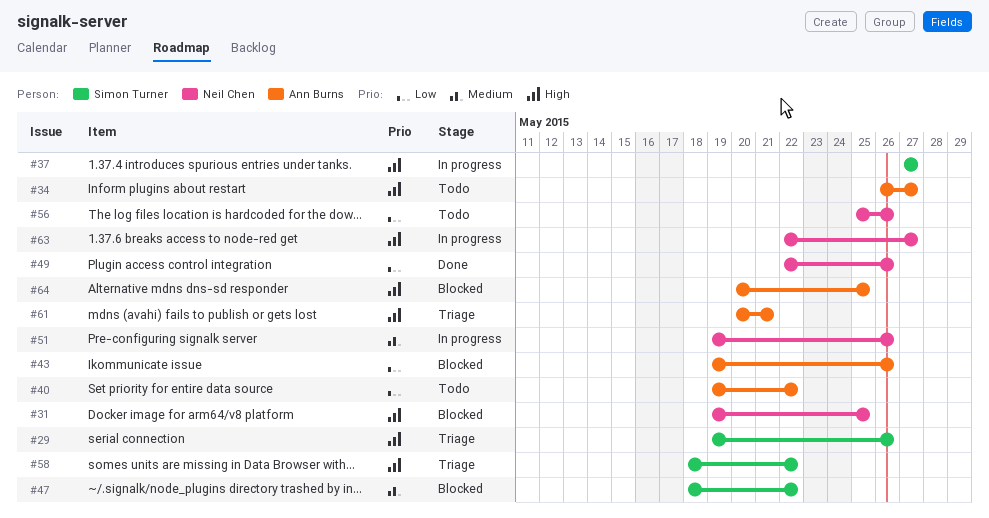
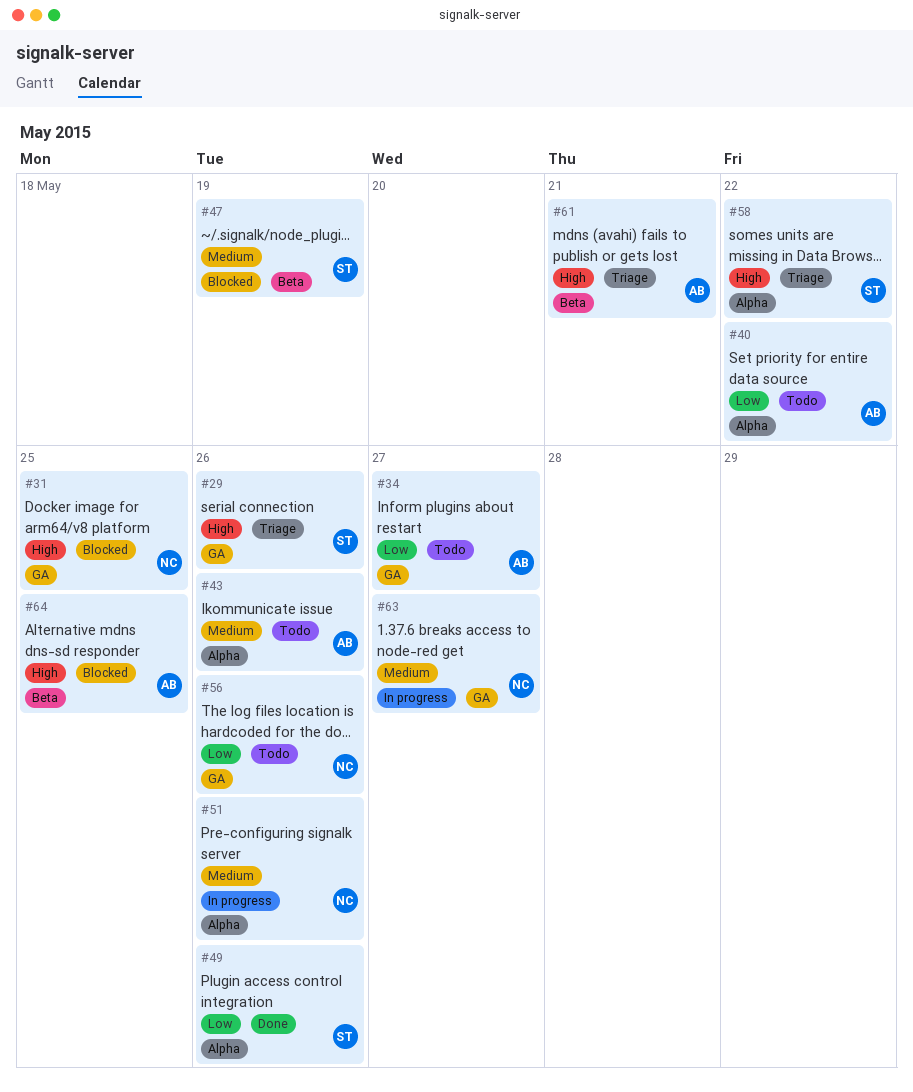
#34, priority: High -> Low
#37: present -> none
#43, status: Blocked -> Todo
#43, priority: Low -> Medium
#47, due: May 22 -> May 19
#49, owner: Neil Chen -> Simon Turner
#63, priority: High -> Medium

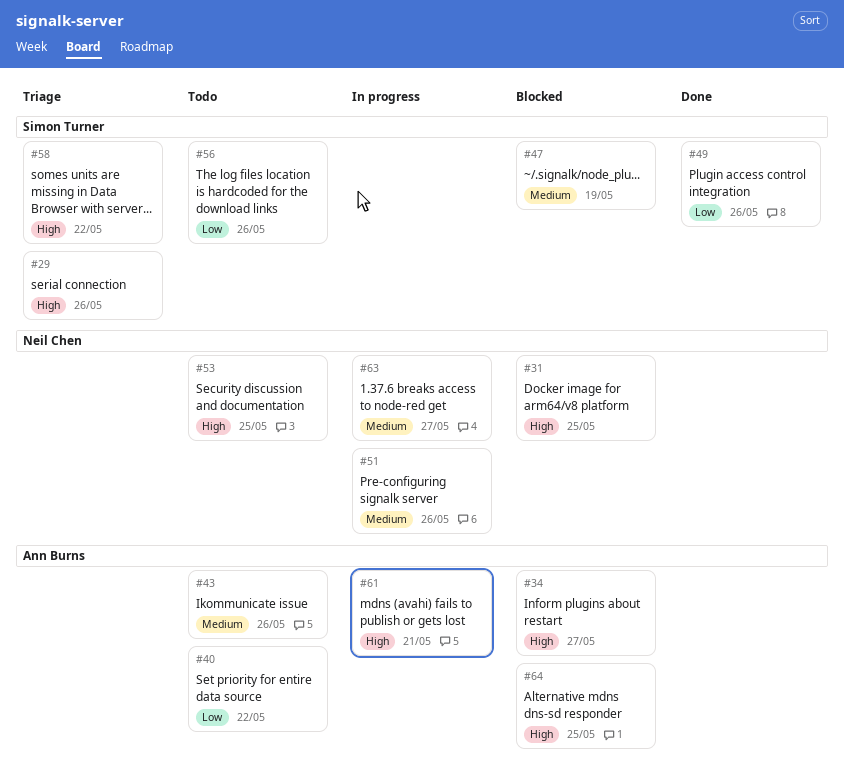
#34, status: Todo -> Blocked
#34, priority: Low -> High
#53: none -> present
#56, owner: Neil Chen -> Simon Turner
#61, status: Triage -> In progress

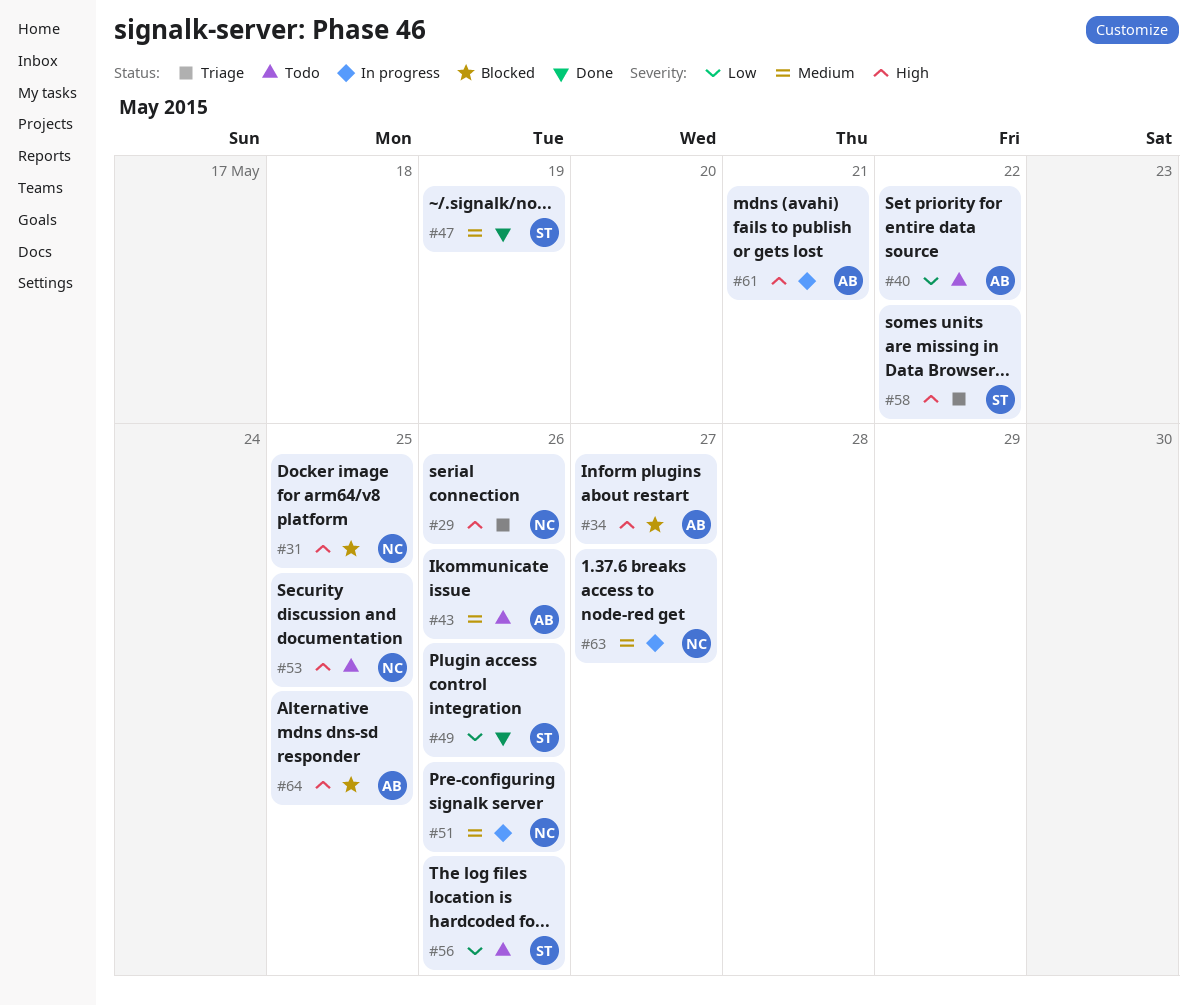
#29, owner: Simon Turner -> Neil Chen
#47, status: Blocked -> Done

